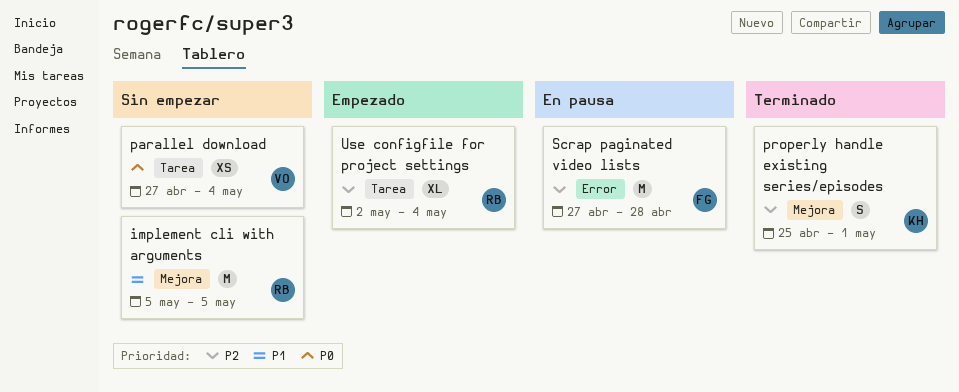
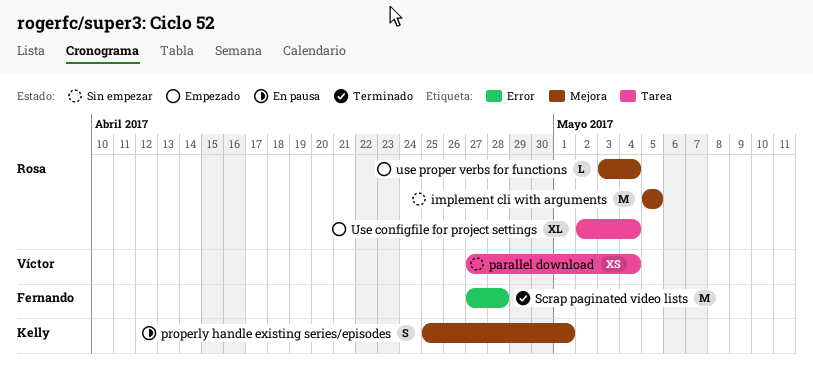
properly handle existing series/episodes, status: Terminado -> En pausa
Scrap paginated video lists, status: En pausa -> Terminado
use proper verbs for functions: none -> present

